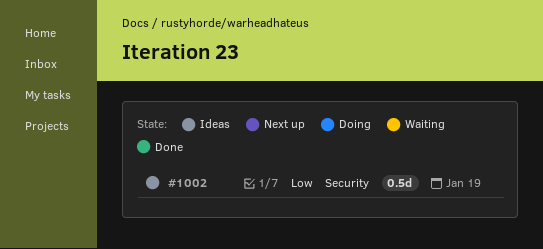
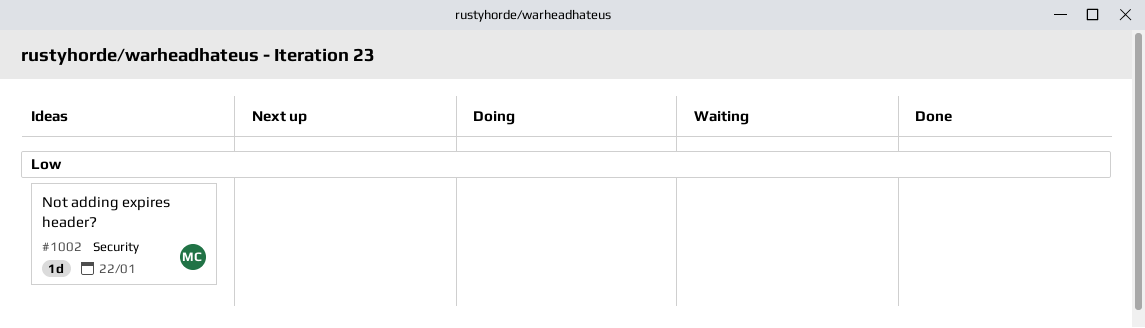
#1002, estimate: 0.5d -> 1d
#1002, due: Jan 19 -> Jan 22

